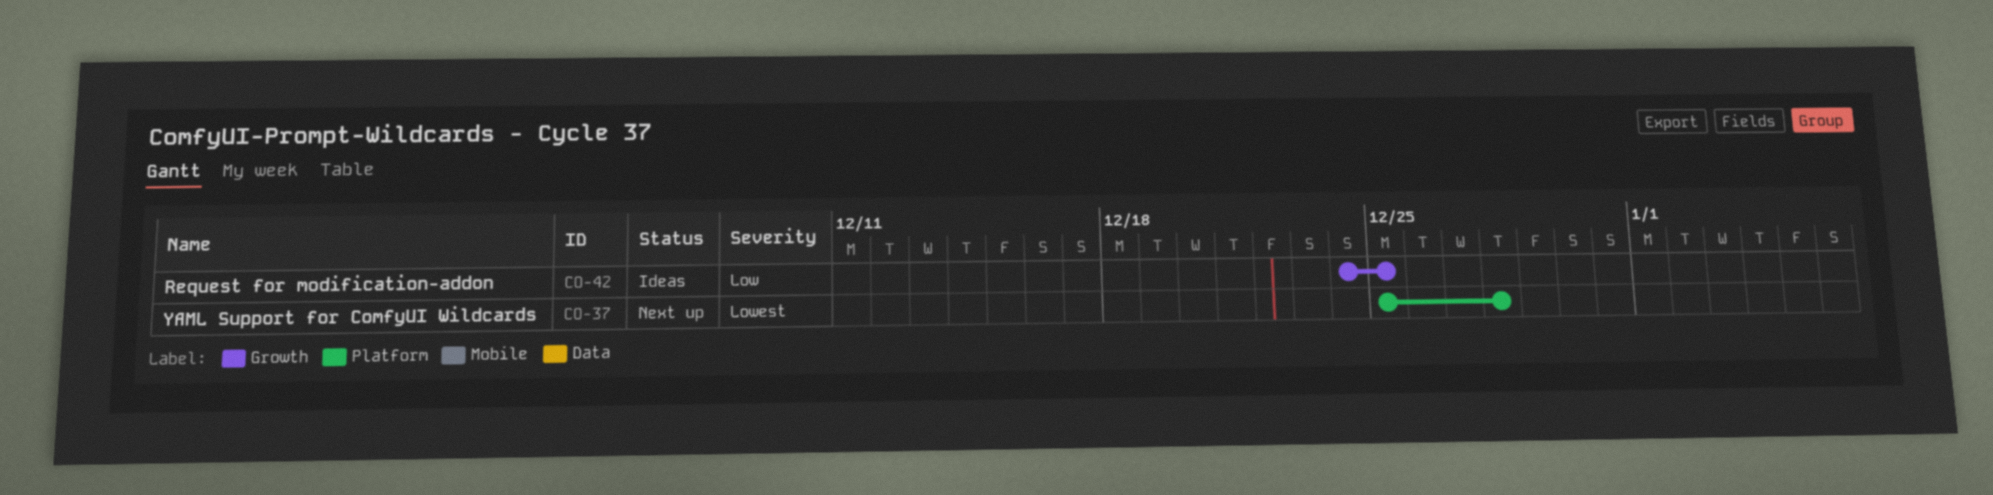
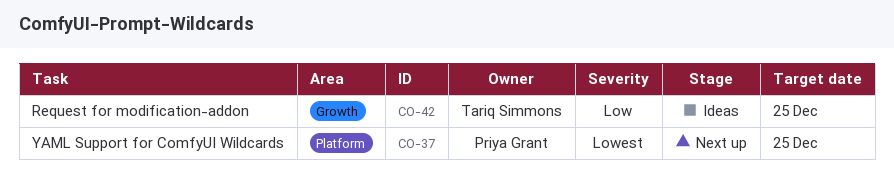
CO-37, due: Dec 28 -> Dec 25

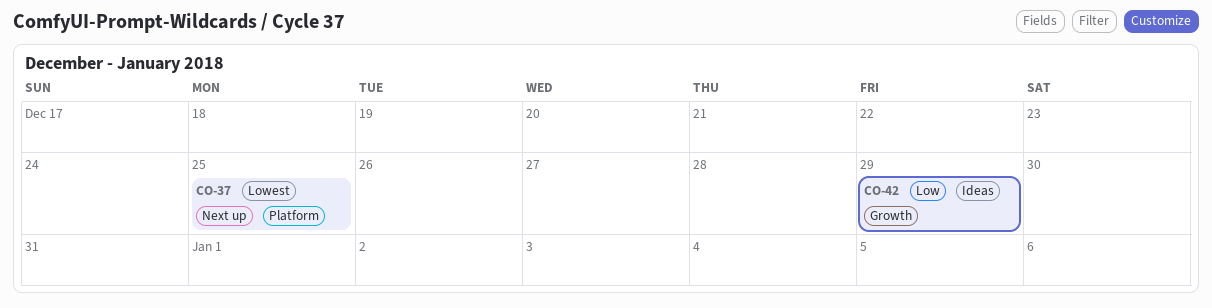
CO-42, due: Dec 25 -> Dec 29

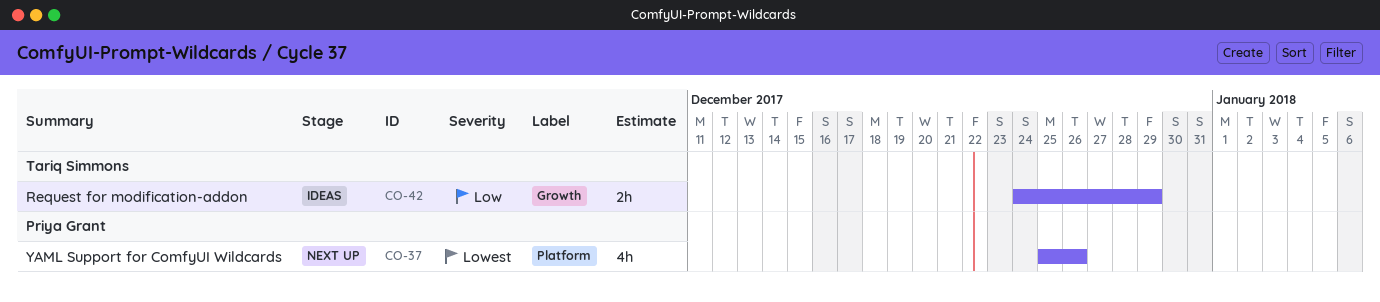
CO-37, due: Dec 25 -> Dec 26

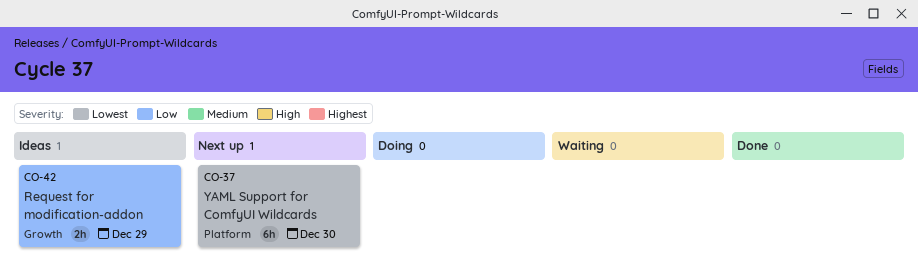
CO-37, estimate: 4h -> 6h
CO-37, due: Dec 26 -> Dec 30

